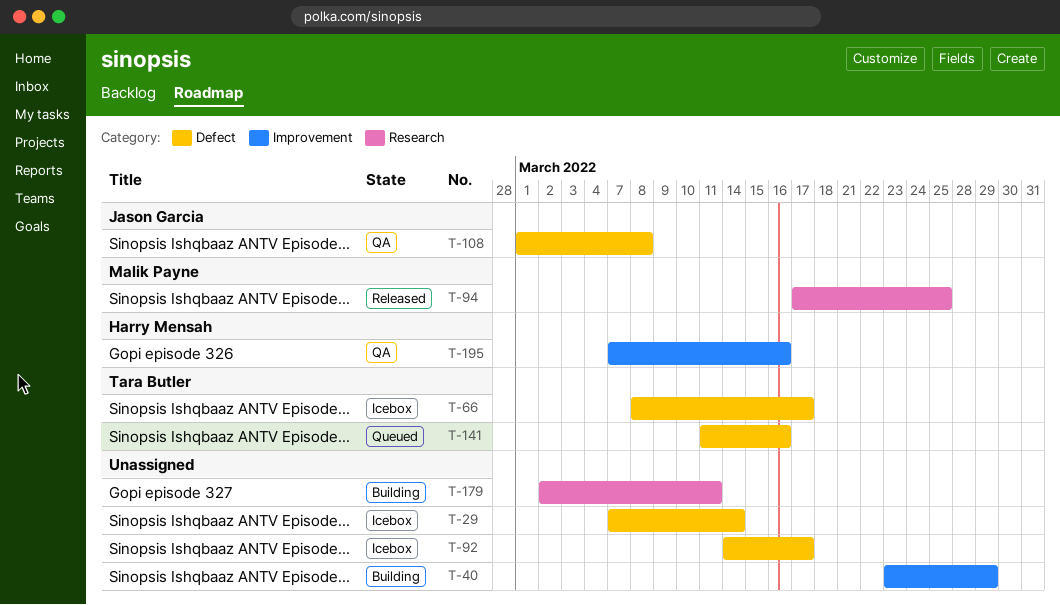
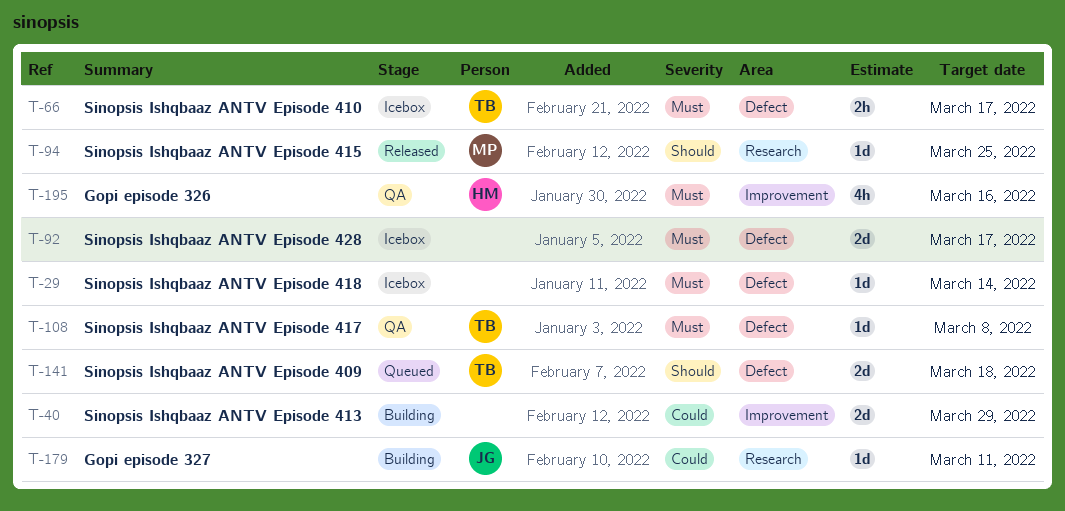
T-108, owner: Jason Garcia -> Tara Butler
T-141, due: Mar 16 -> Mar 18
T-179, owner: none -> Jason Garcia

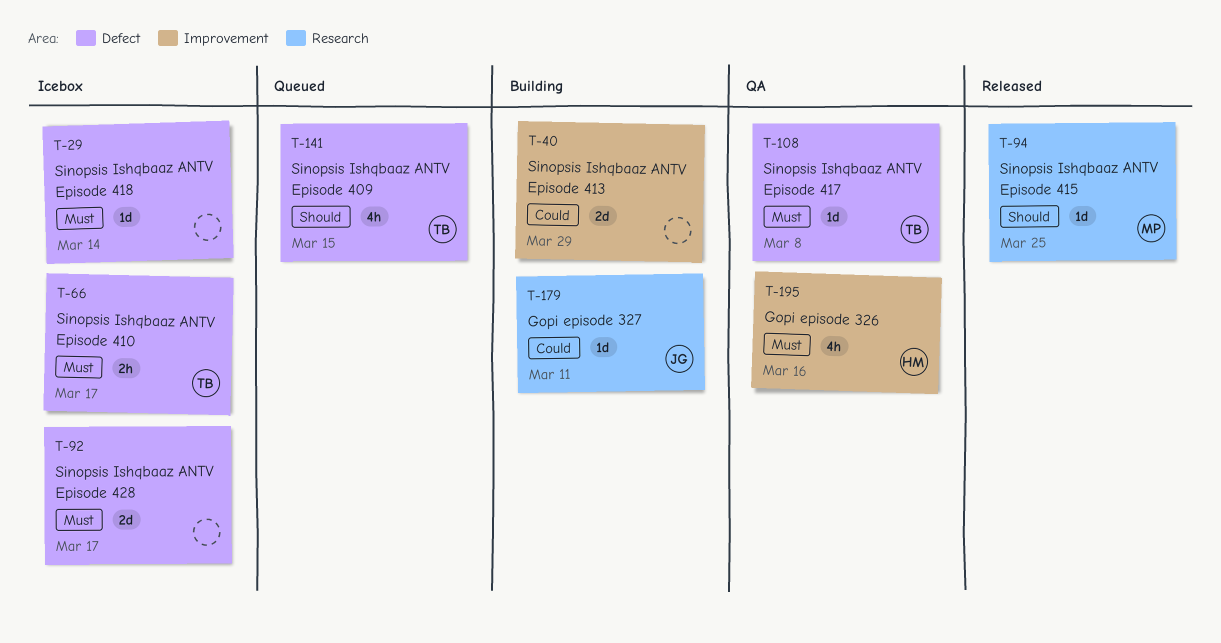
T-141, estimate: 2d -> 4h
T-141, due: Mar 18 -> Mar 15

